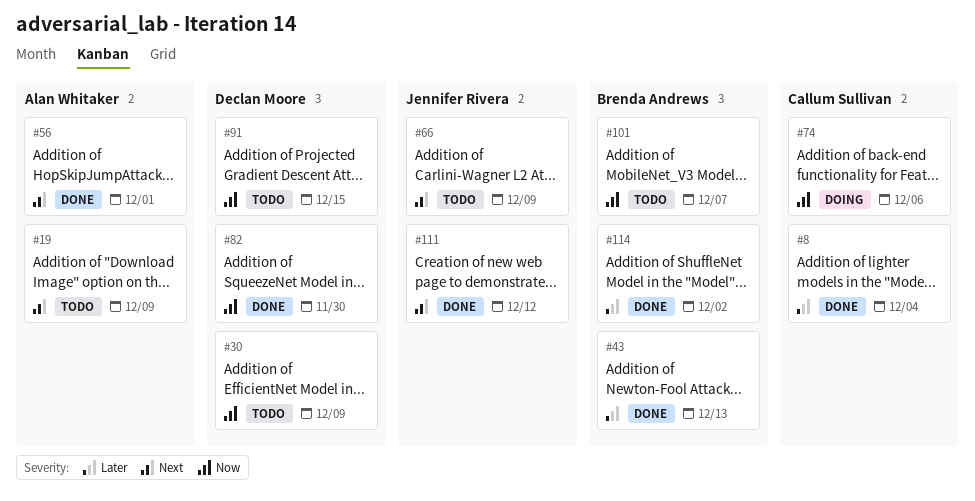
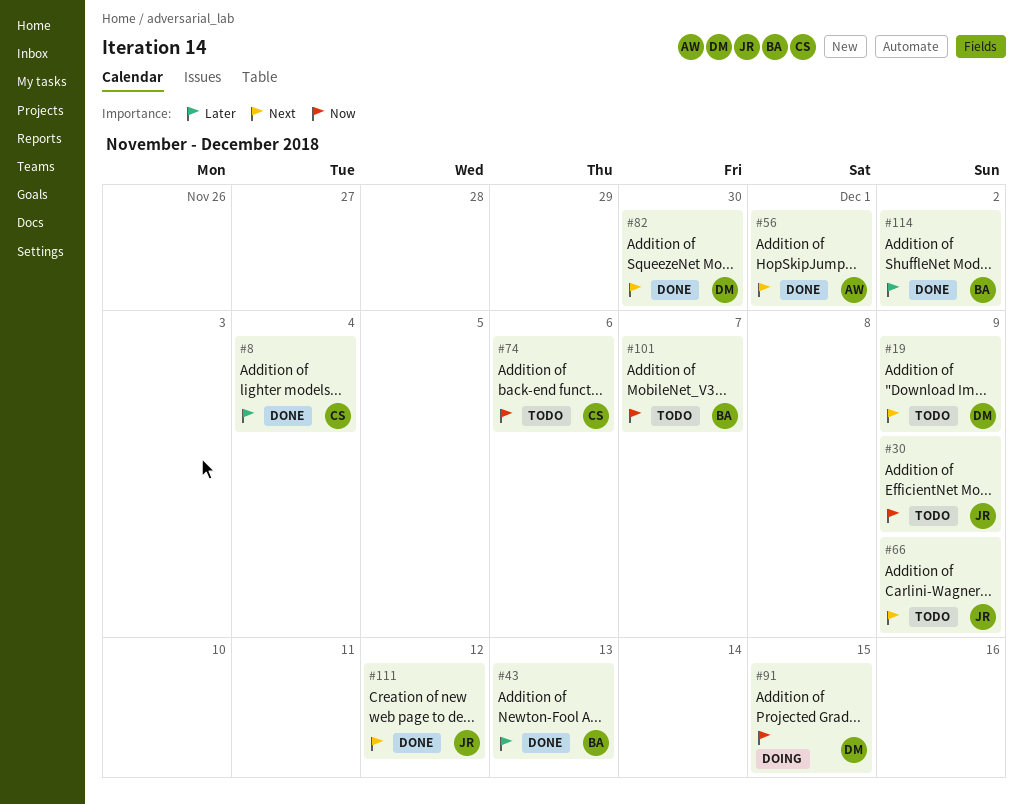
#19, owner: Alan Whitaker -> Declan Moore
#30, owner: Declan Moore -> Jennifer Rivera
#74, status: Doing -> Todo
#82, priority: Now -> Next
#91, status: Todo -> Doing

